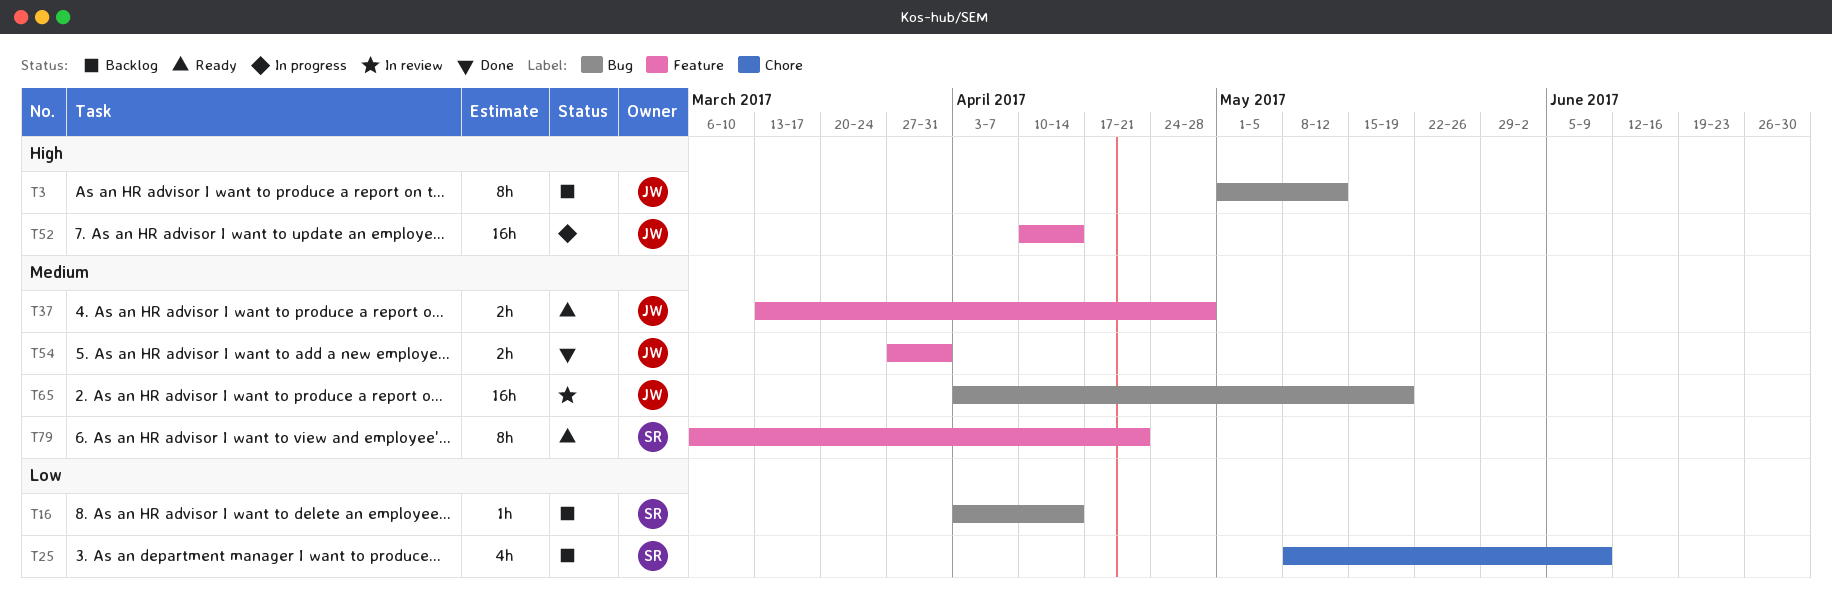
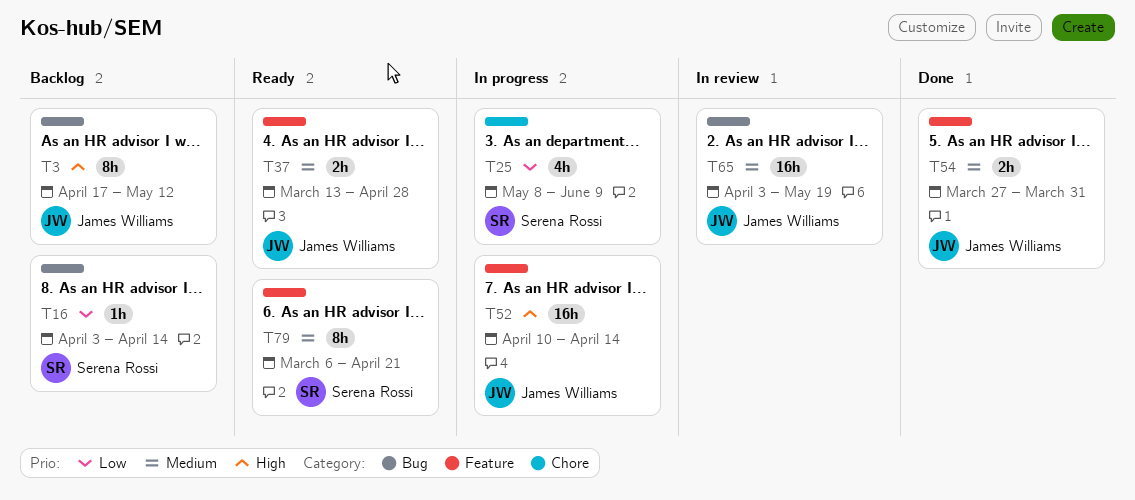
T3, start: May 1 -> Apr 17
T25, status: Backlog -> In progress

